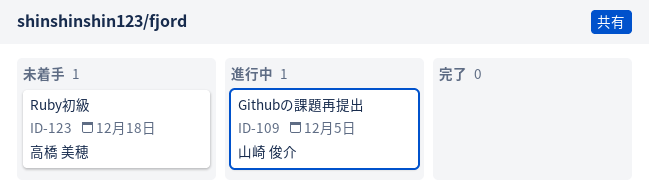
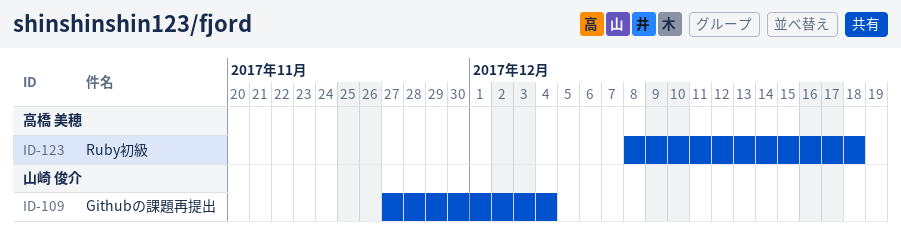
ID-109, due: Dec 5 -> Dec 4

